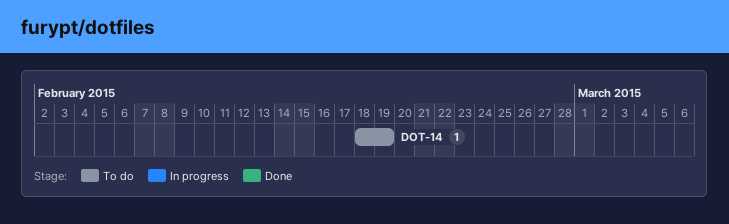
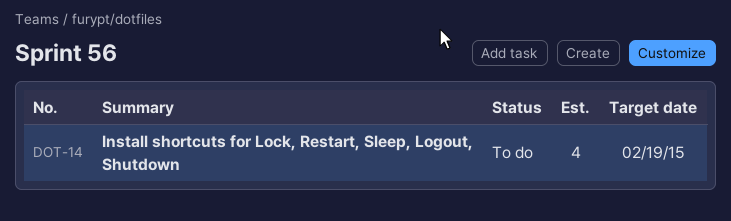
DOT-14, estimate: 1 -> 4

